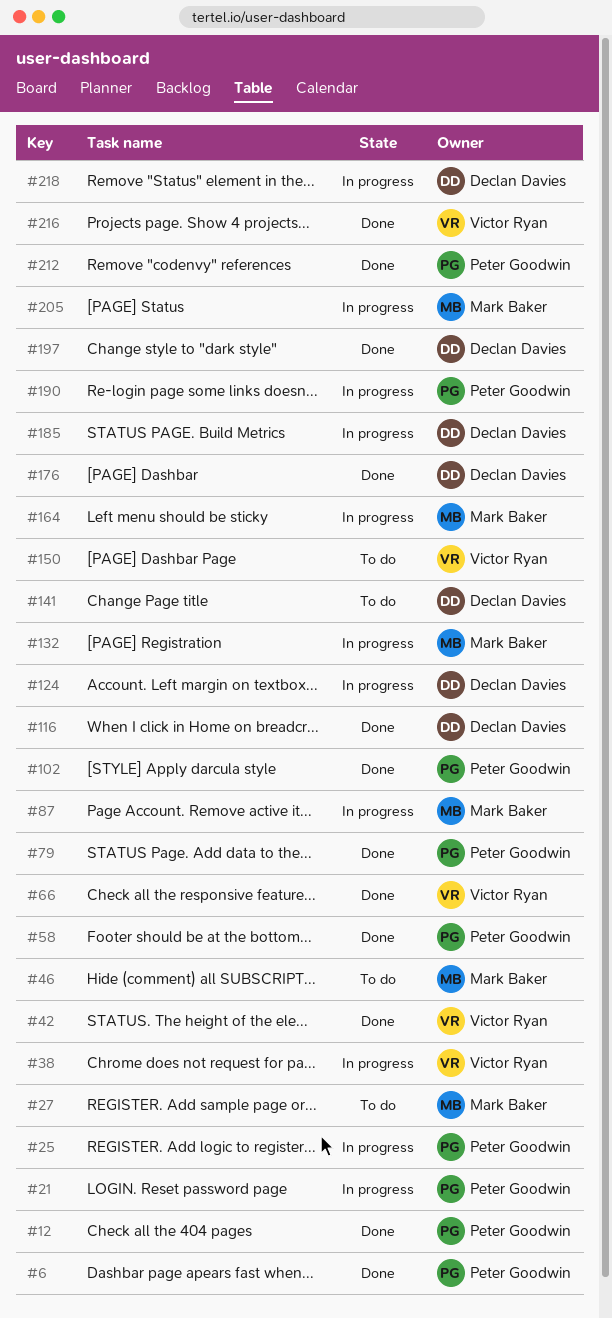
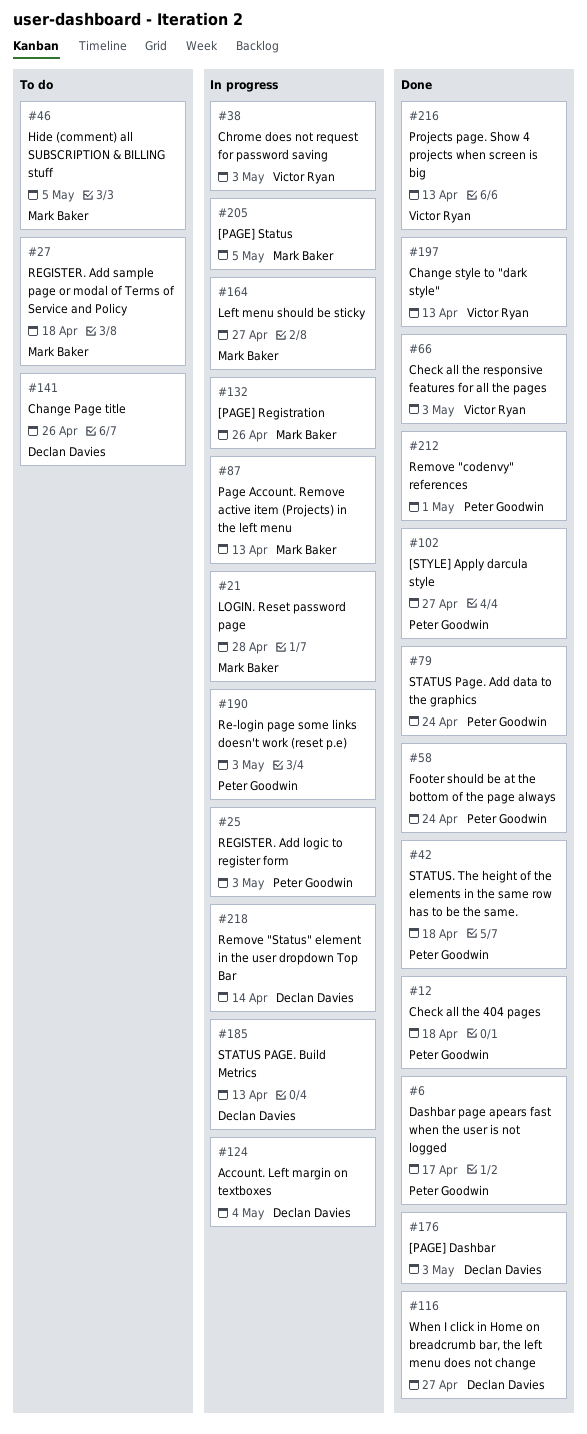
#21, owner: Peter Goodwin -> Mark Baker
#42, owner: Victor Ryan -> Peter Goodwin
#150: present -> none
#197, owner: Declan Davies -> Victor Ryan

